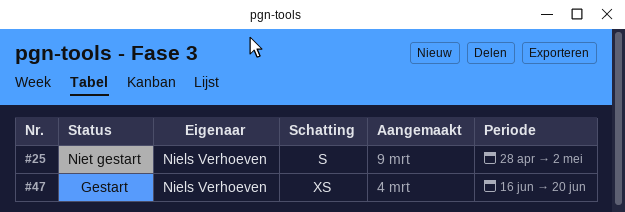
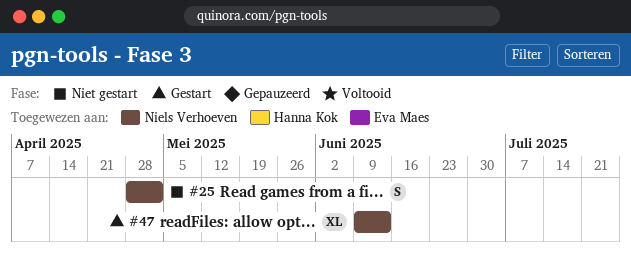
#47, estimate: XS -> XL
#47, start: Jun 16 -> Jun 9
#47, due: Jun 20 -> Jun 13

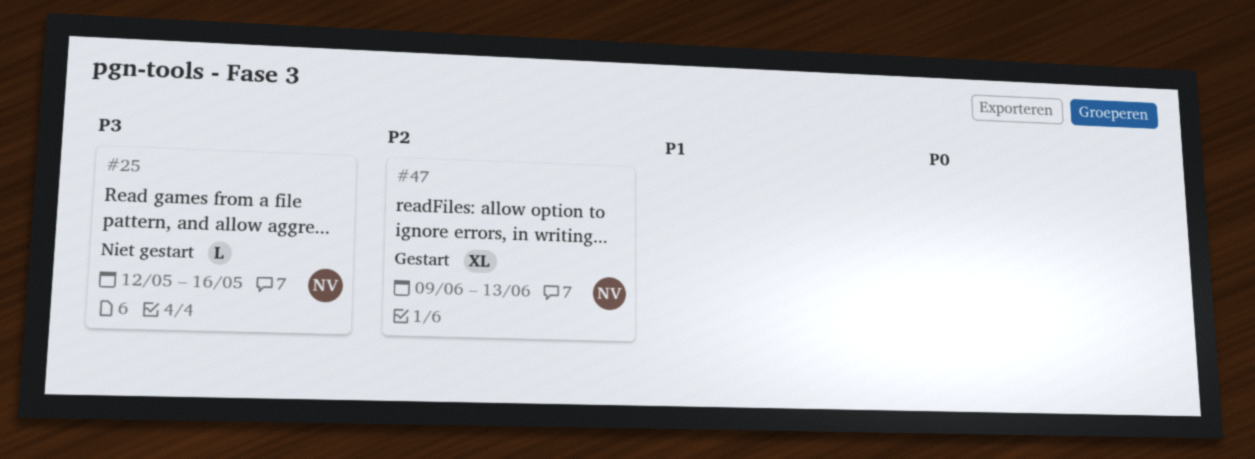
#25, estimate: S -> L
#25, start: Apr 28 -> May 12
#25, due: May 2 -> May 16

